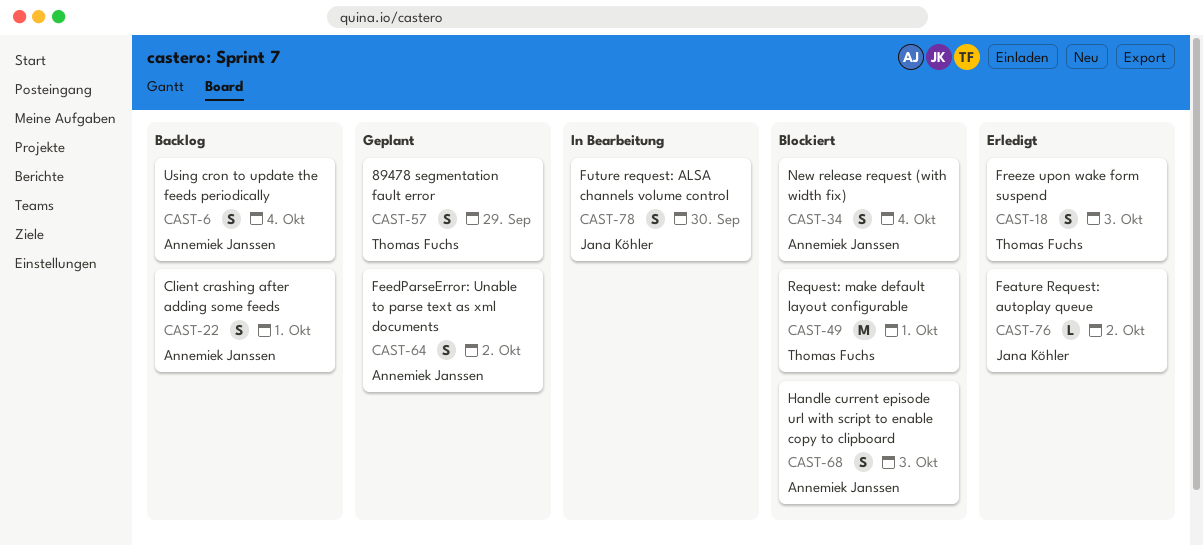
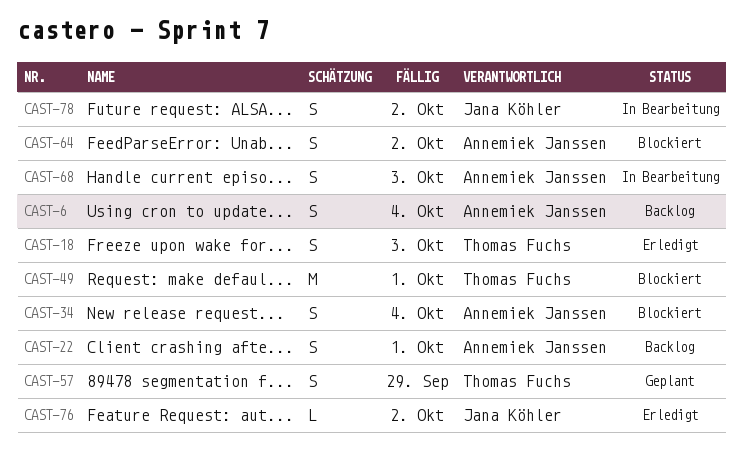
CAST-64, status: Geplant -> Blockiert
CAST-68, status: Blockiert -> In Bearbeitung
CAST-78, due: Sep 30 -> Oct 2

